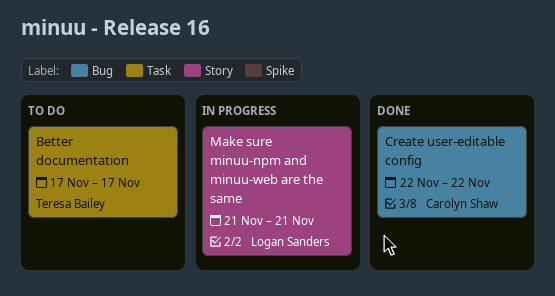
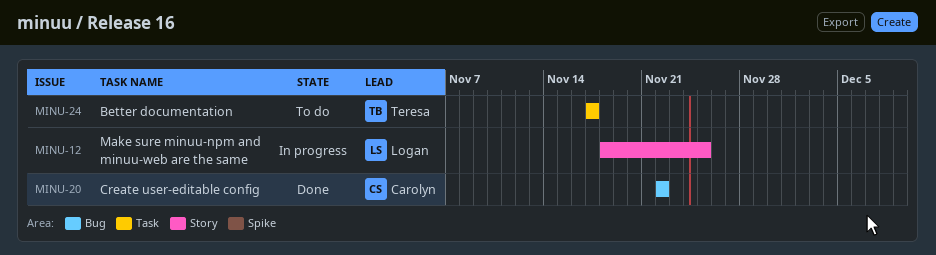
Make sure minuu-npm and minuu-web are the same, start: Nov 21 -> Nov 18
Make sure minuu-npm and minuu-web are the same, due: Nov 21 -> Nov 25

